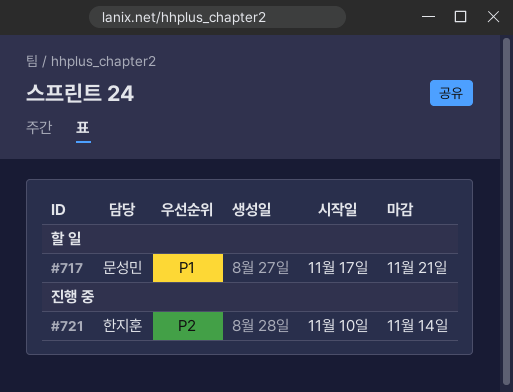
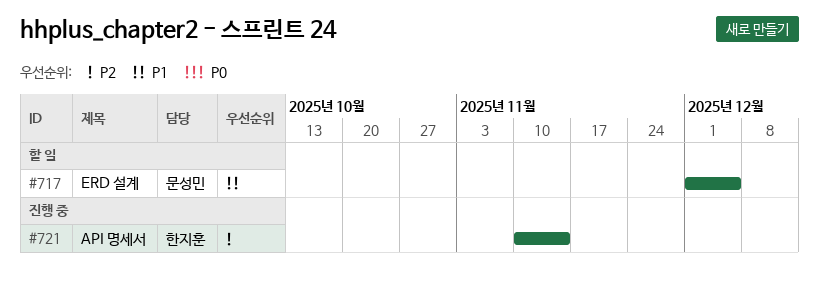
#717, start: Nov 17 -> Dec 1
#717, due: Nov 21 -> Dec 5

